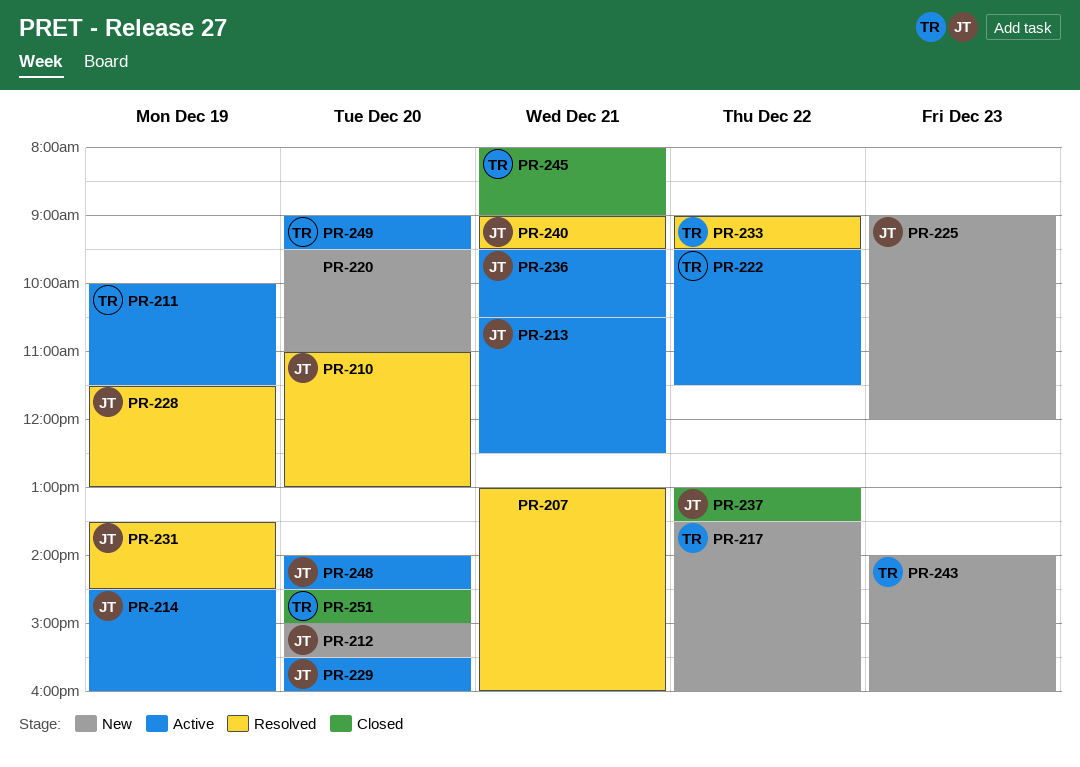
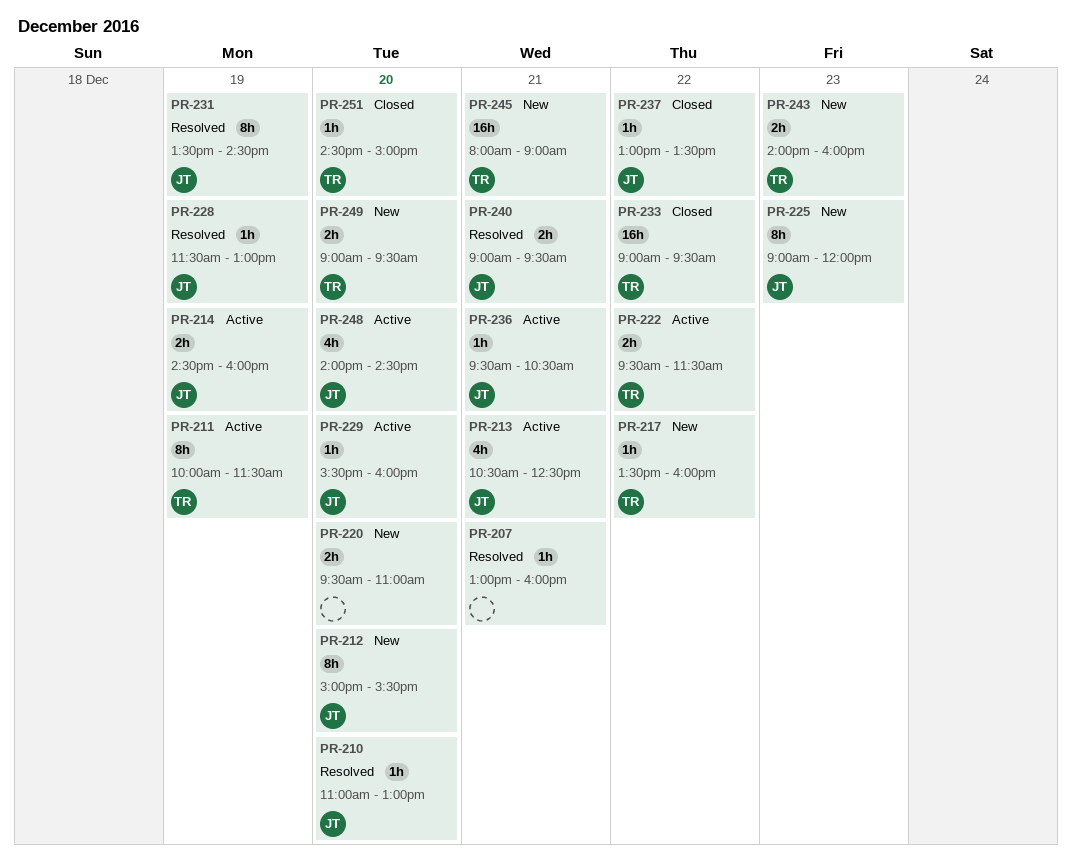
PR-233, status: Resolved -> Closed
PR-245, status: Closed -> New
PR-249, status: Active -> New

